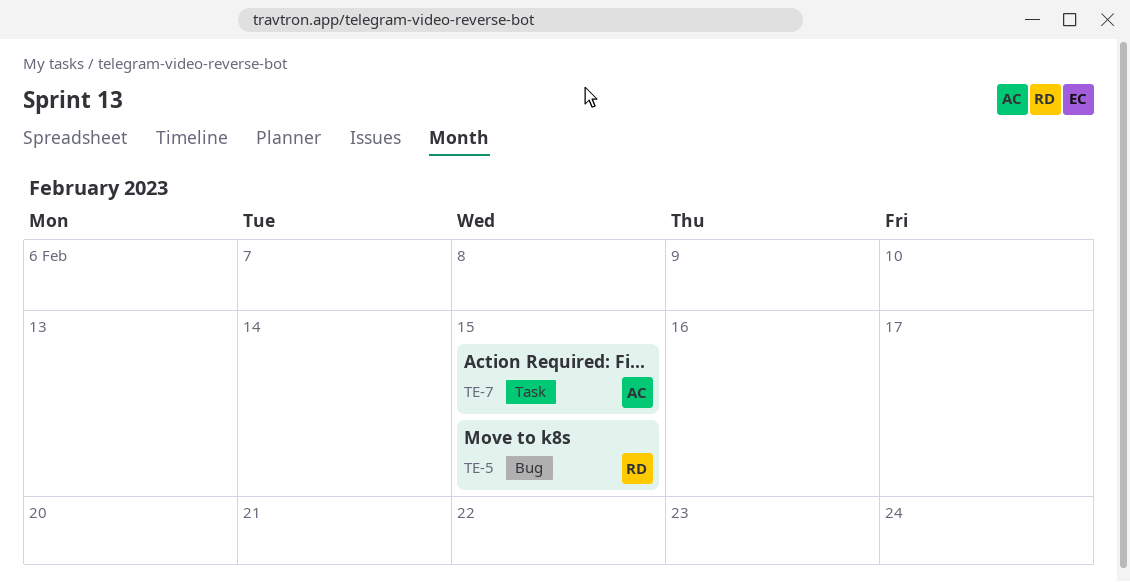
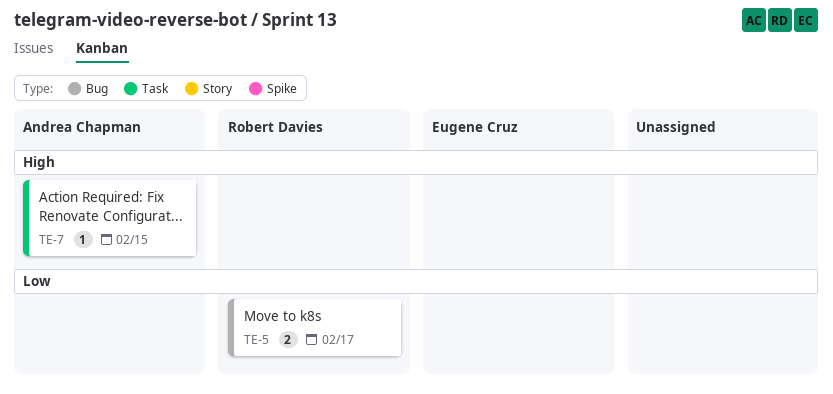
TE-5, due: Feb 15 -> Feb 17

